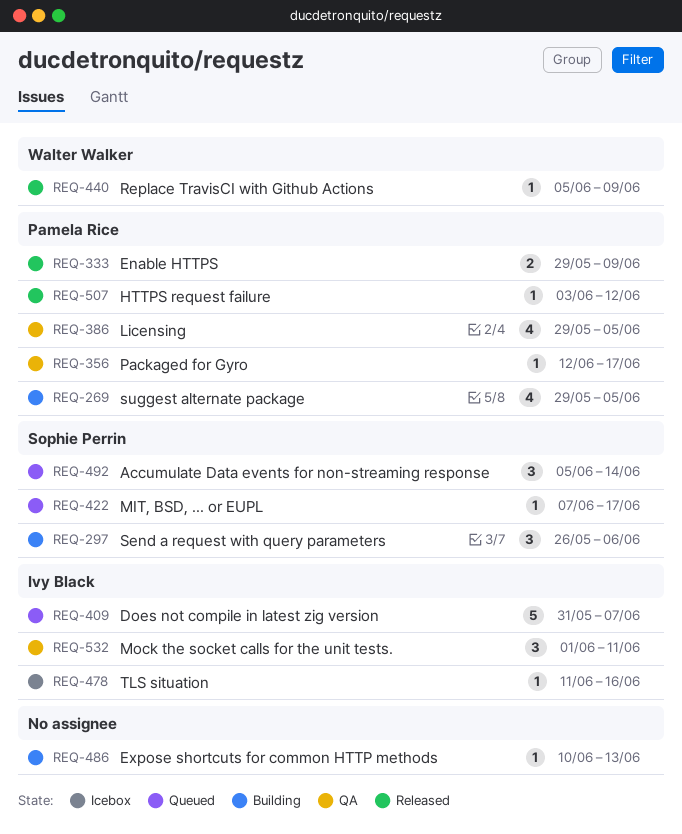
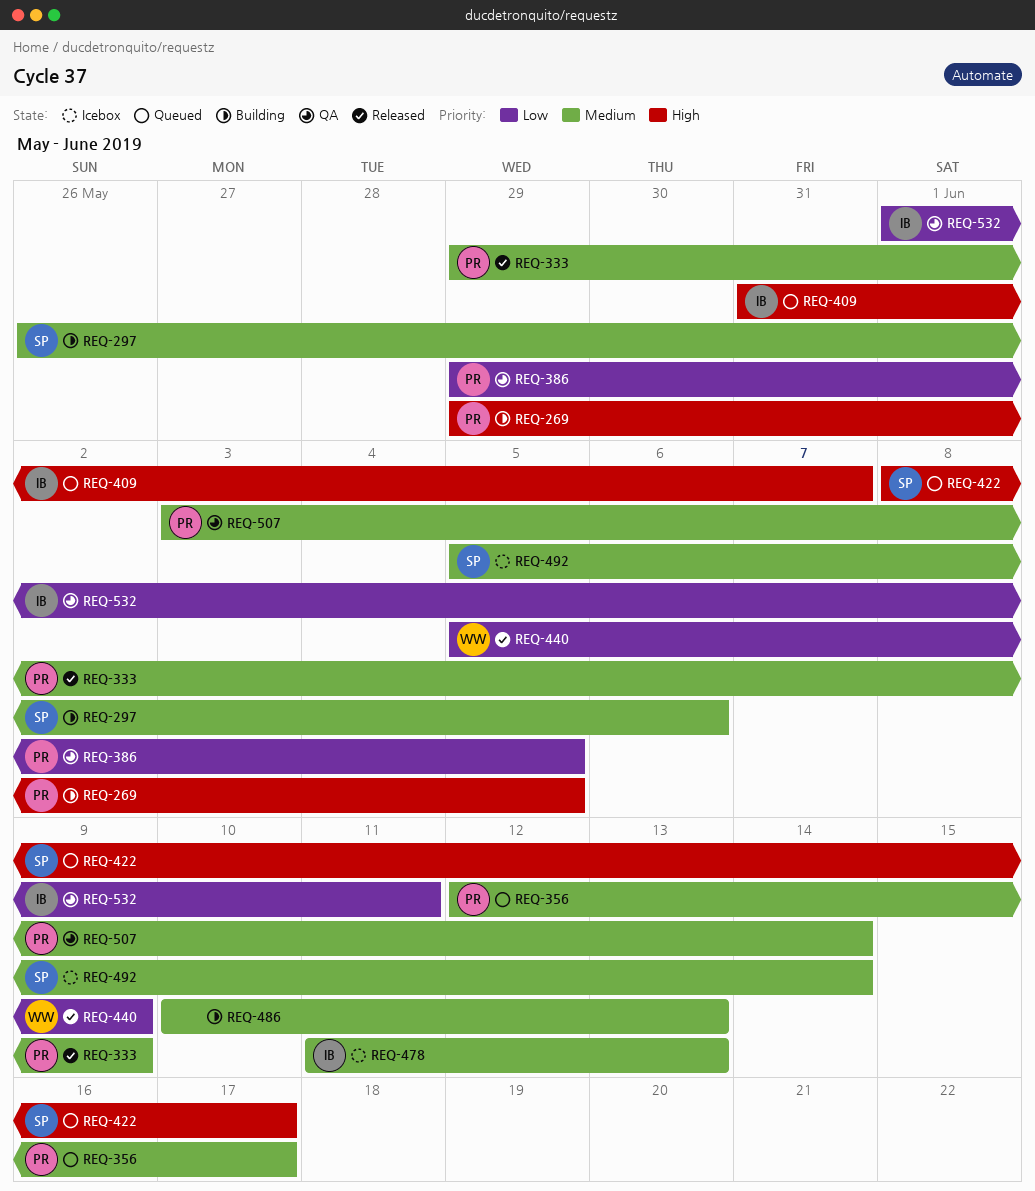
REQ-356, status: QA -> Queued
REQ-422, start: Jun 7 -> Jun 8
REQ-478, due: Jun 16 -> Jun 13
REQ-492, status: Queued -> Icebox
REQ-507, status: Released -> QA
REQ-507, due: Jun 12 -> Jun 14

